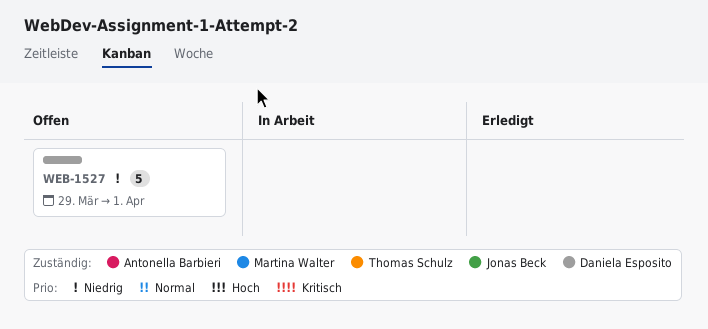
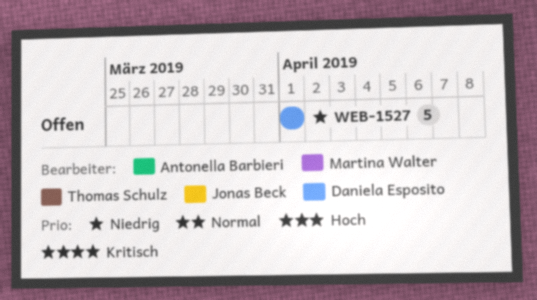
WEB-1527, start: Mar 29 -> Apr 1

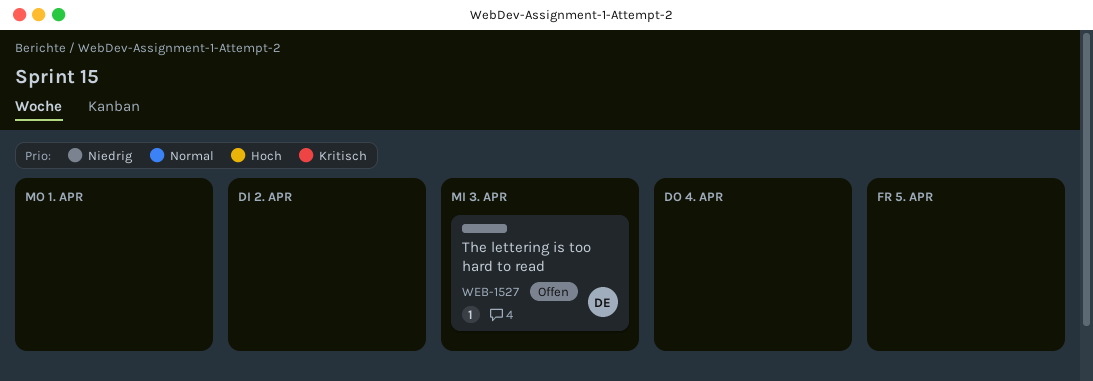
WEB-1527, estimate: 5 -> 1
WEB-1527, due: Apr 1 -> Apr 3

